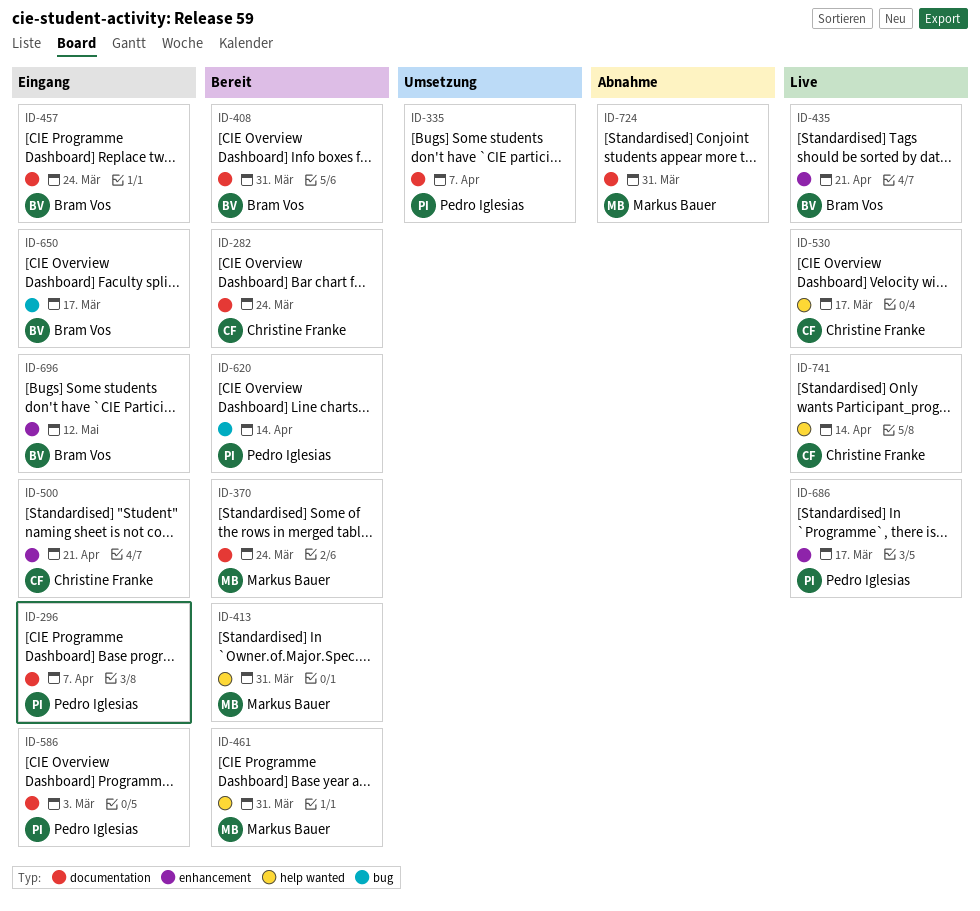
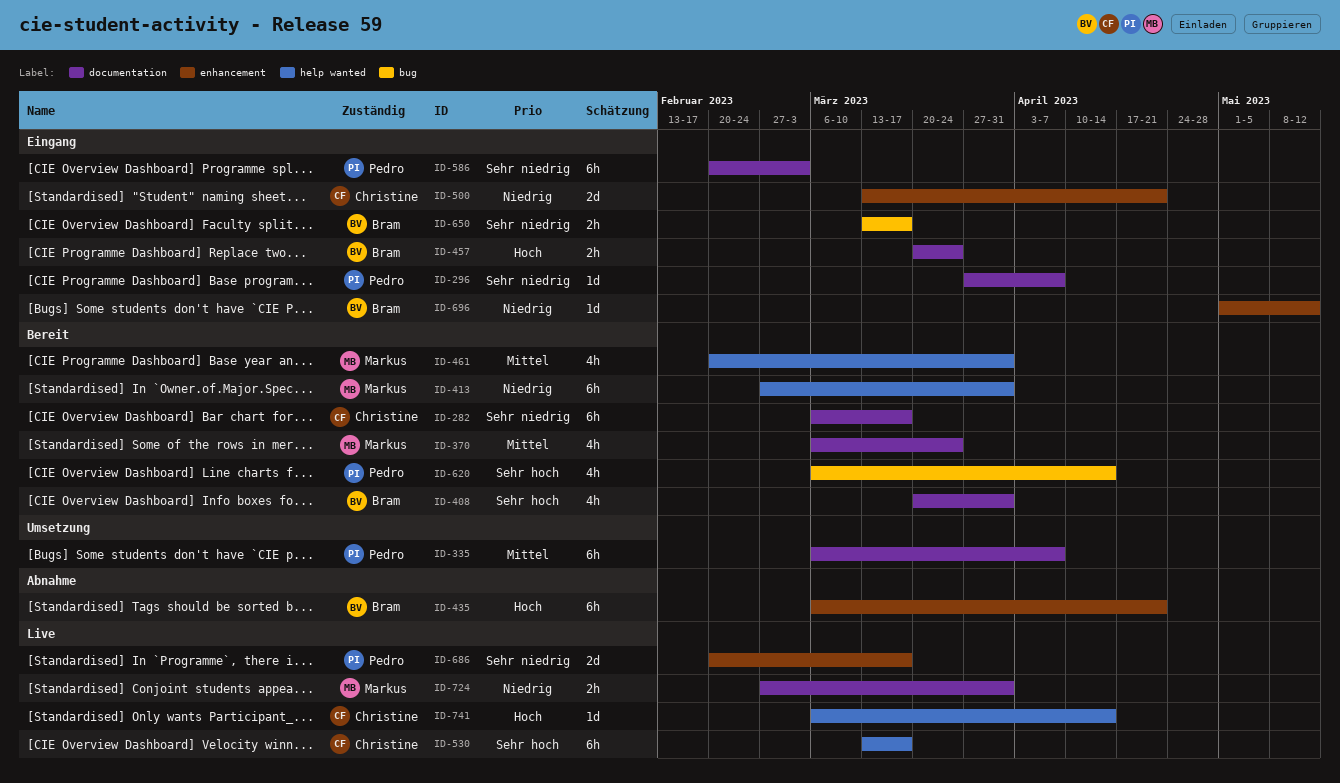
ID-282, due: Mar 24 -> Mar 17
ID-435, status: Live -> Abnahme
ID-724, status: Abnahme -> Live

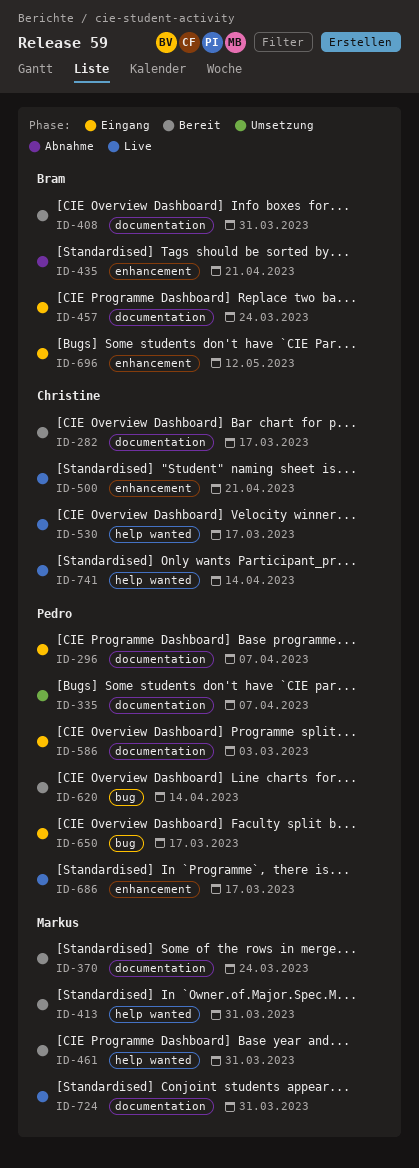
ID-500, status: Eingang -> Live
ID-650, owner: Bram -> Pedro

